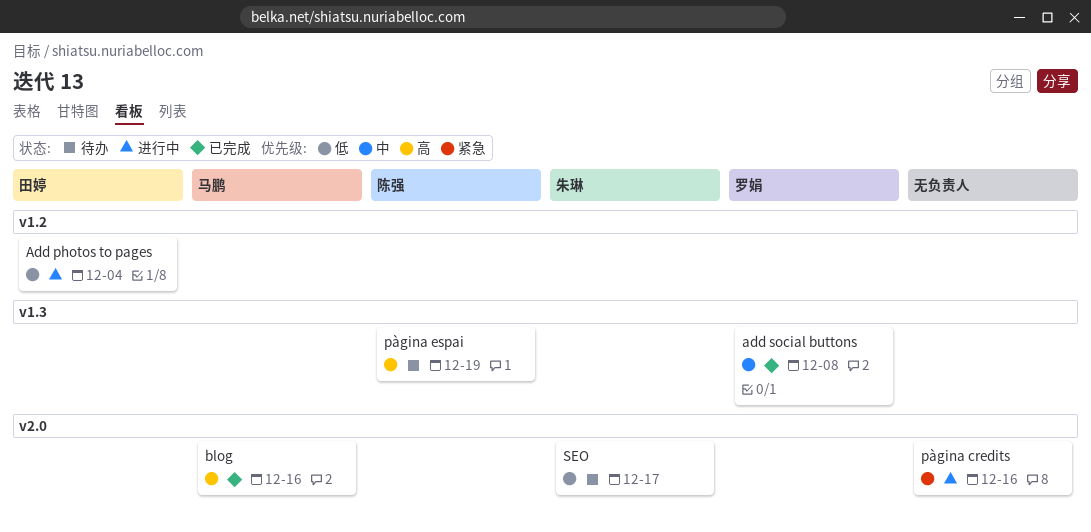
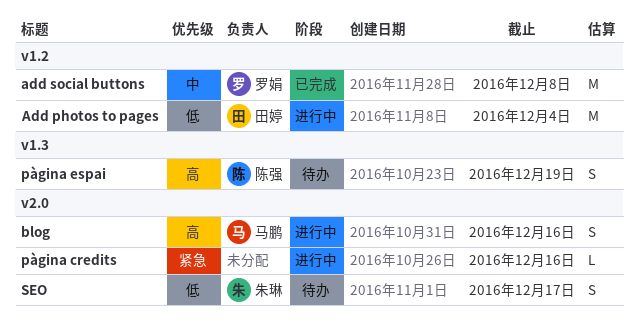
add social buttons, label: v1.3 -> v1.2
blog, status: 已完成 -> 进行中

